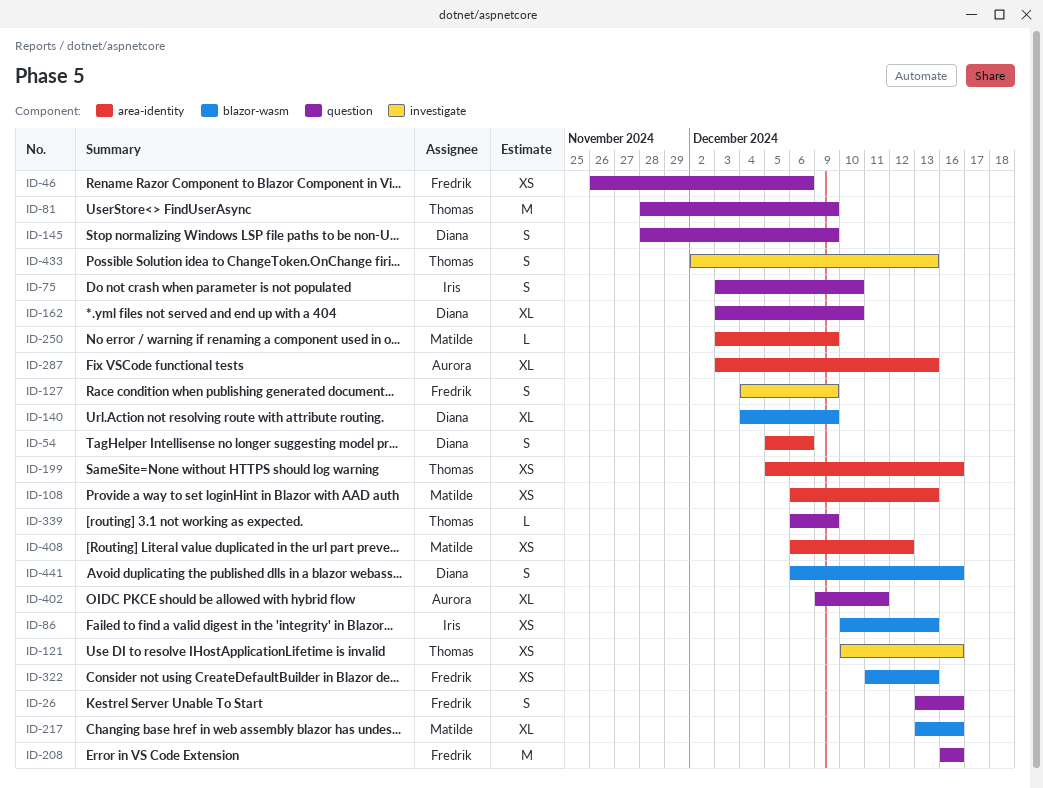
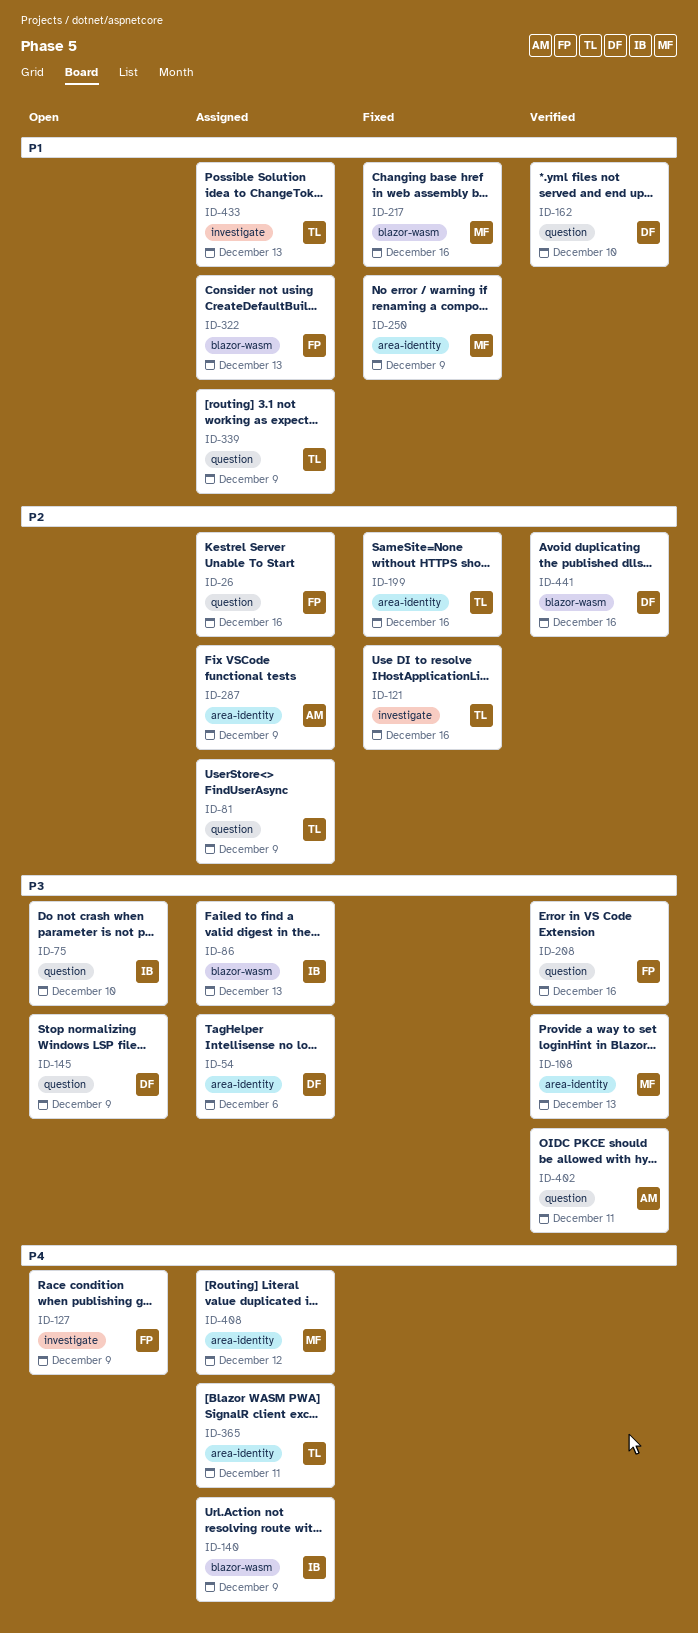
ID-46: present -> none
ID-140, owner: Diana -> Iris
ID-287, due: Dec 13 -> Dec 9
ID-365: none -> present

